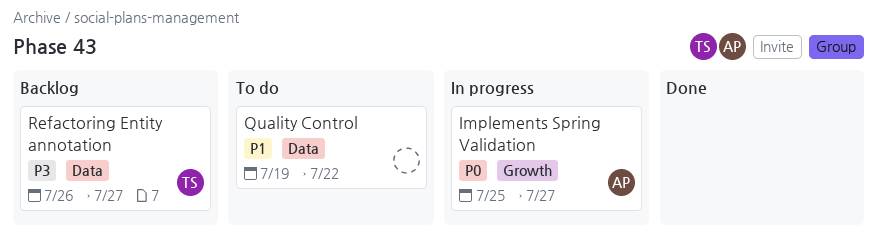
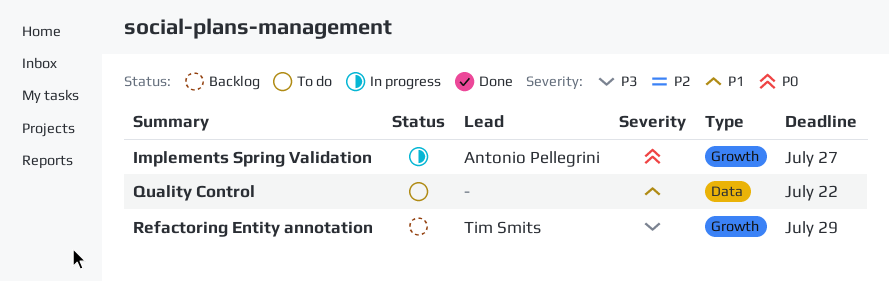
Refactoring Entity annotation, label: Data -> Growth
Refactoring Entity annotation, due: Jul 27 -> Jul 29

